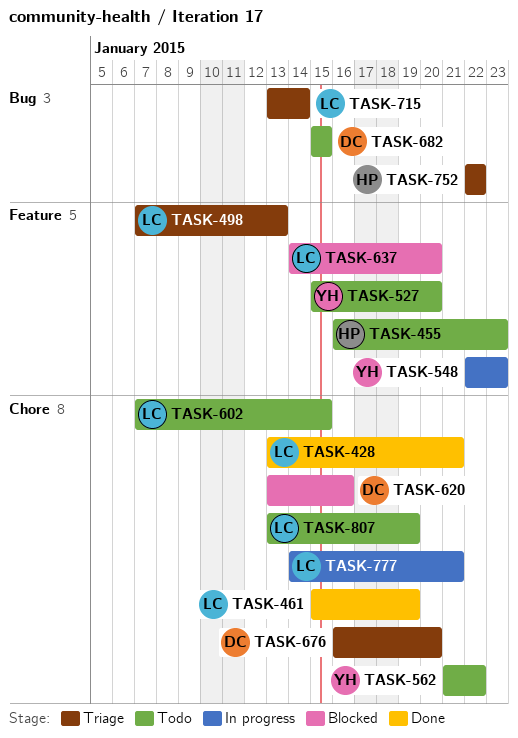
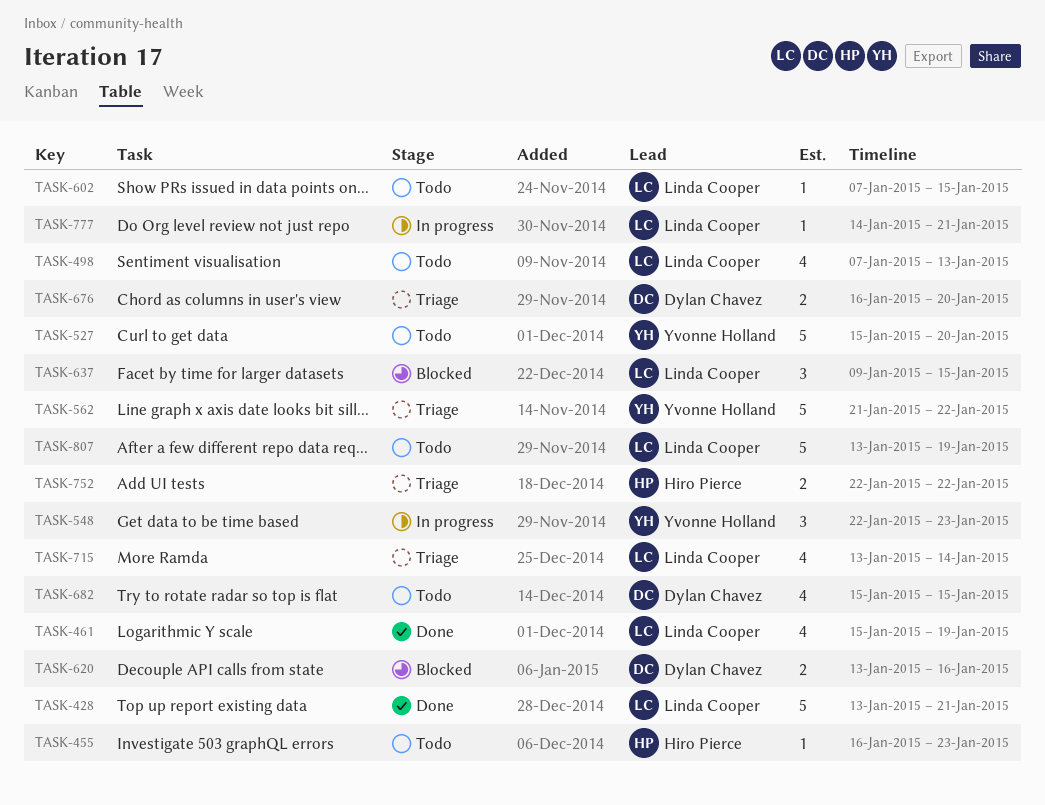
TASK-498, status: Triage -> Todo
TASK-562, status: Todo -> Triage
TASK-637, start: Jan 14 -> Jan 9
TASK-637, due: Jan 20 -> Jan 15

